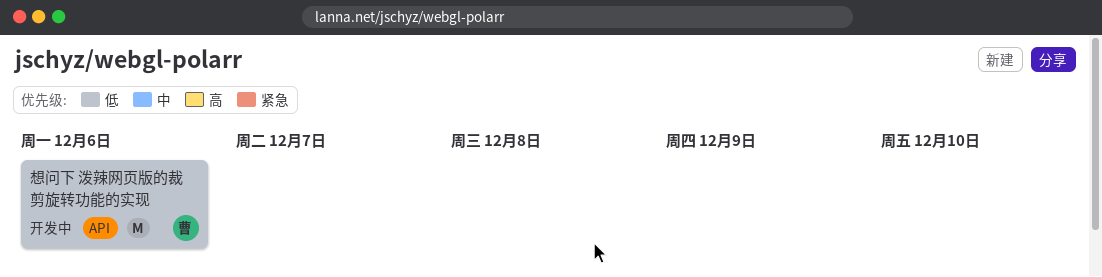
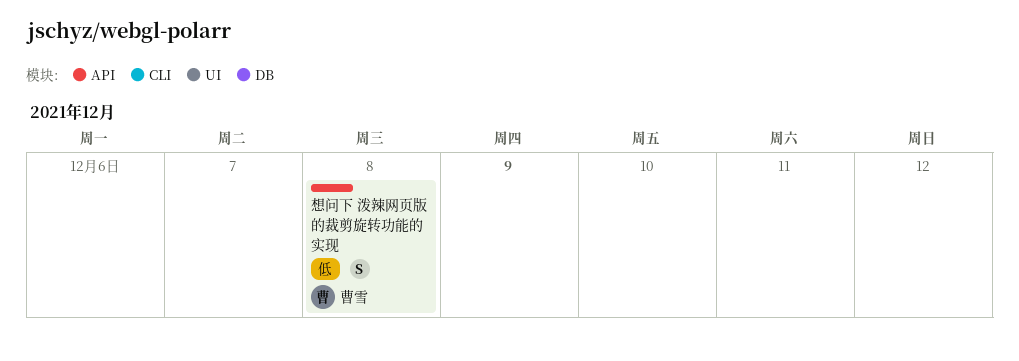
想问下 泼辣网页版的裁剪旋转功能的实现, estimate: M -> S
想问下 泼辣网页版的裁剪旋转功能的实现, due: Dec 6 -> Dec 8

